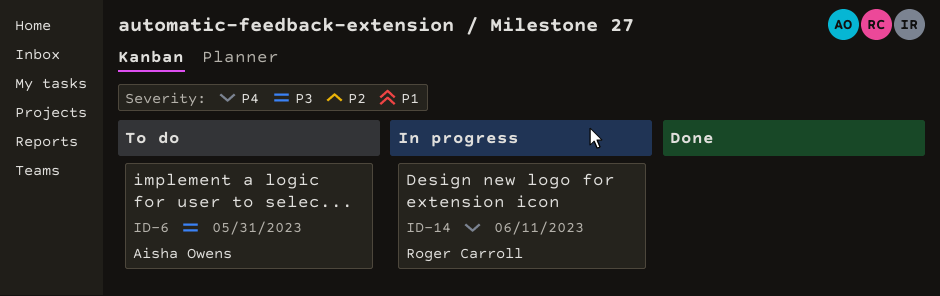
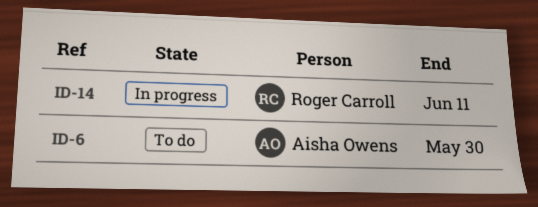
ID-6, due: May 31 -> May 30

